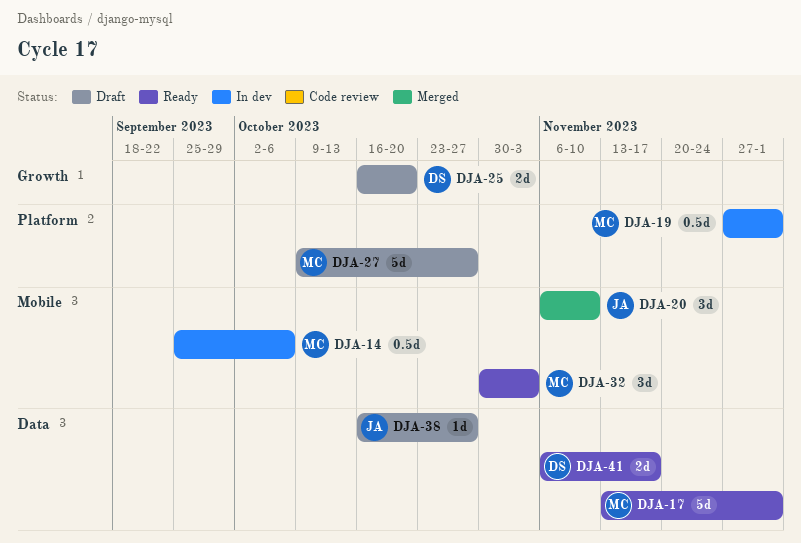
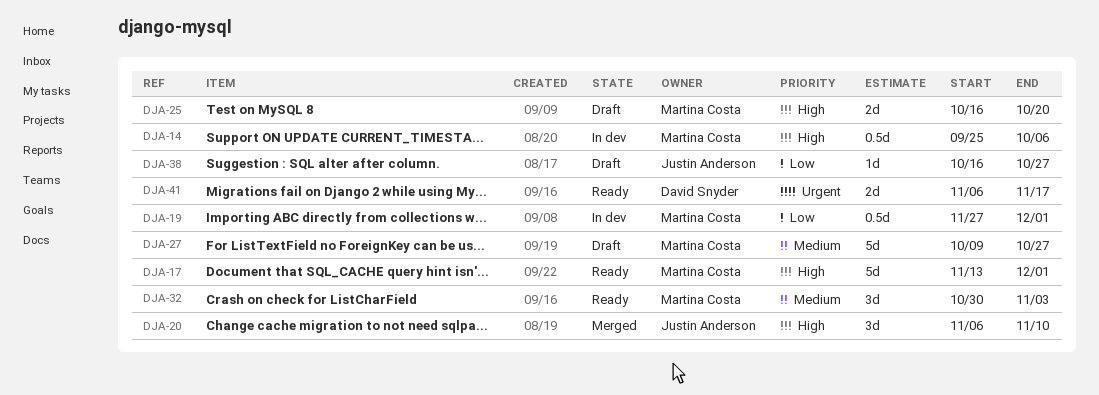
DJA-25, owner: David Snyder -> Martina Costa

